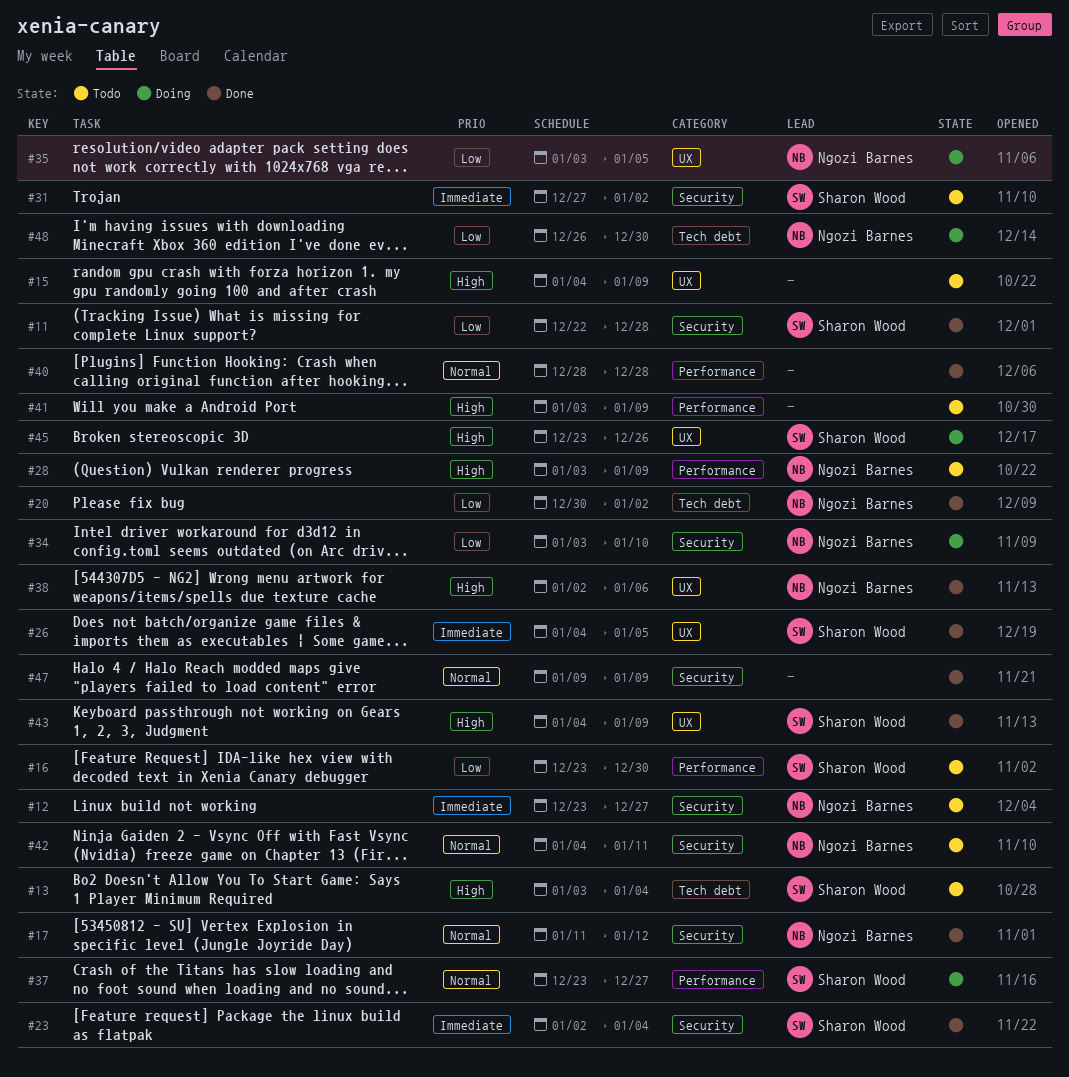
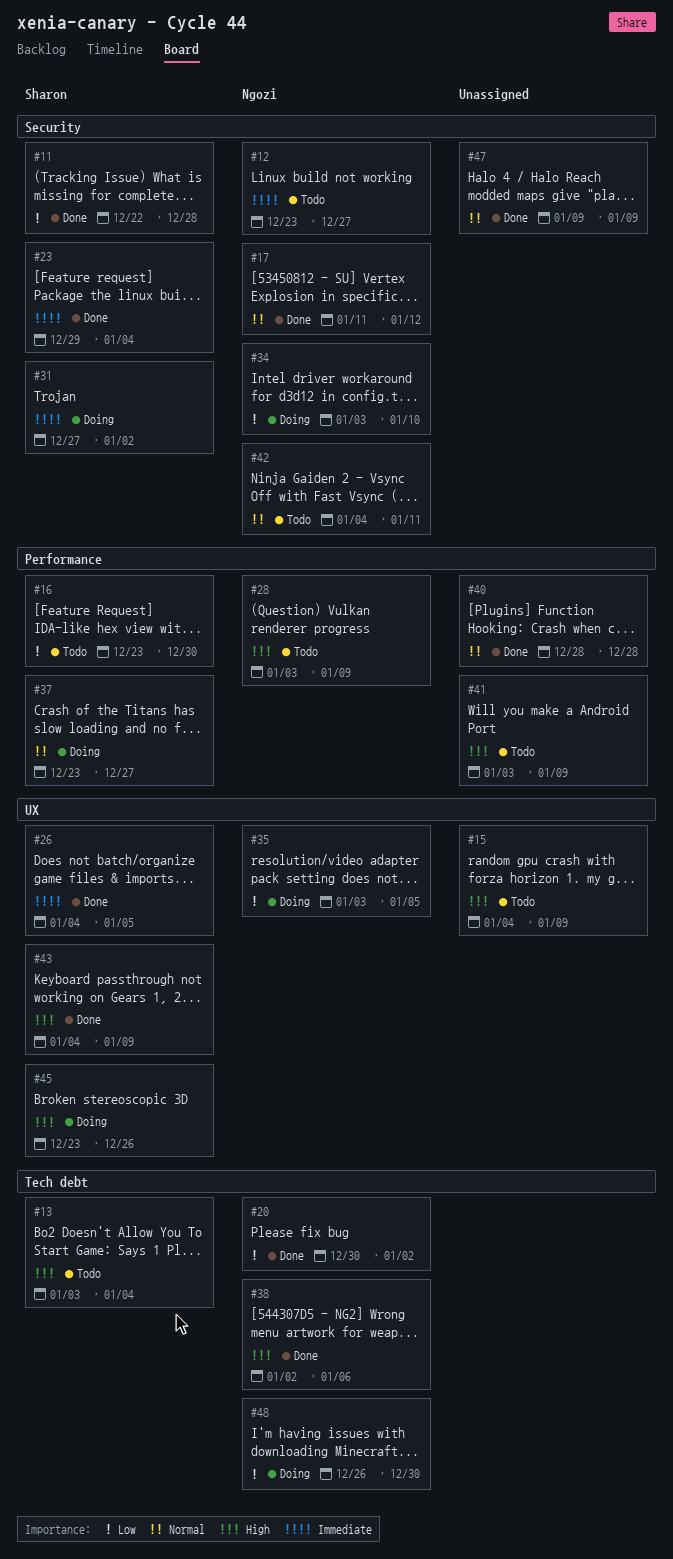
#23, start: Jan 2 -> Dec 29
#31, status: Todo -> Doing
#38, label: UX -> Tech debt

